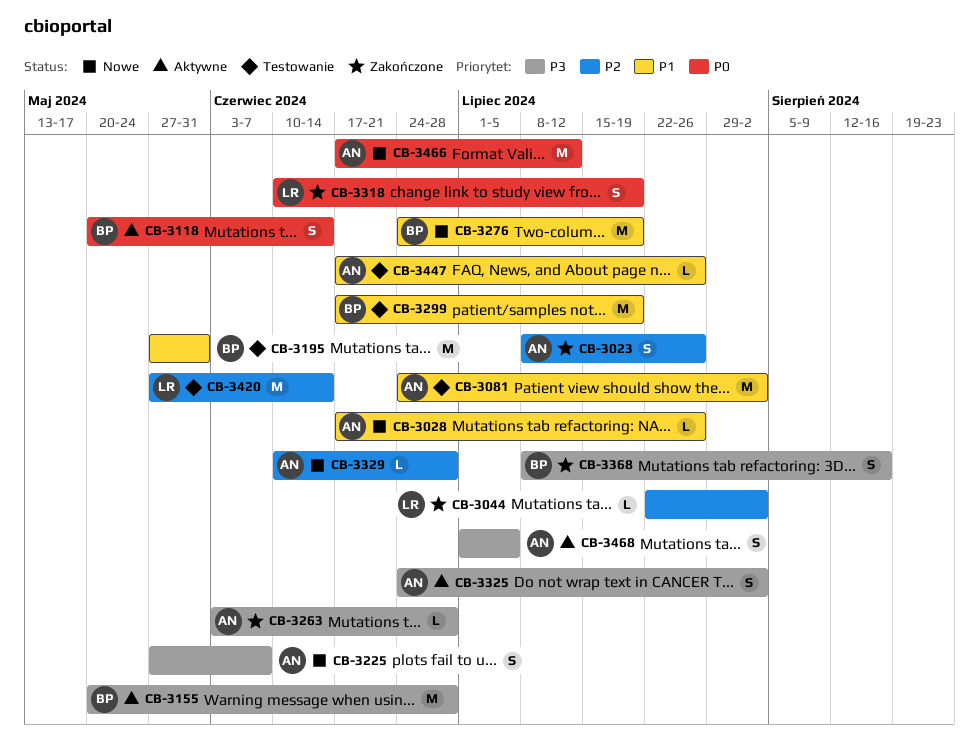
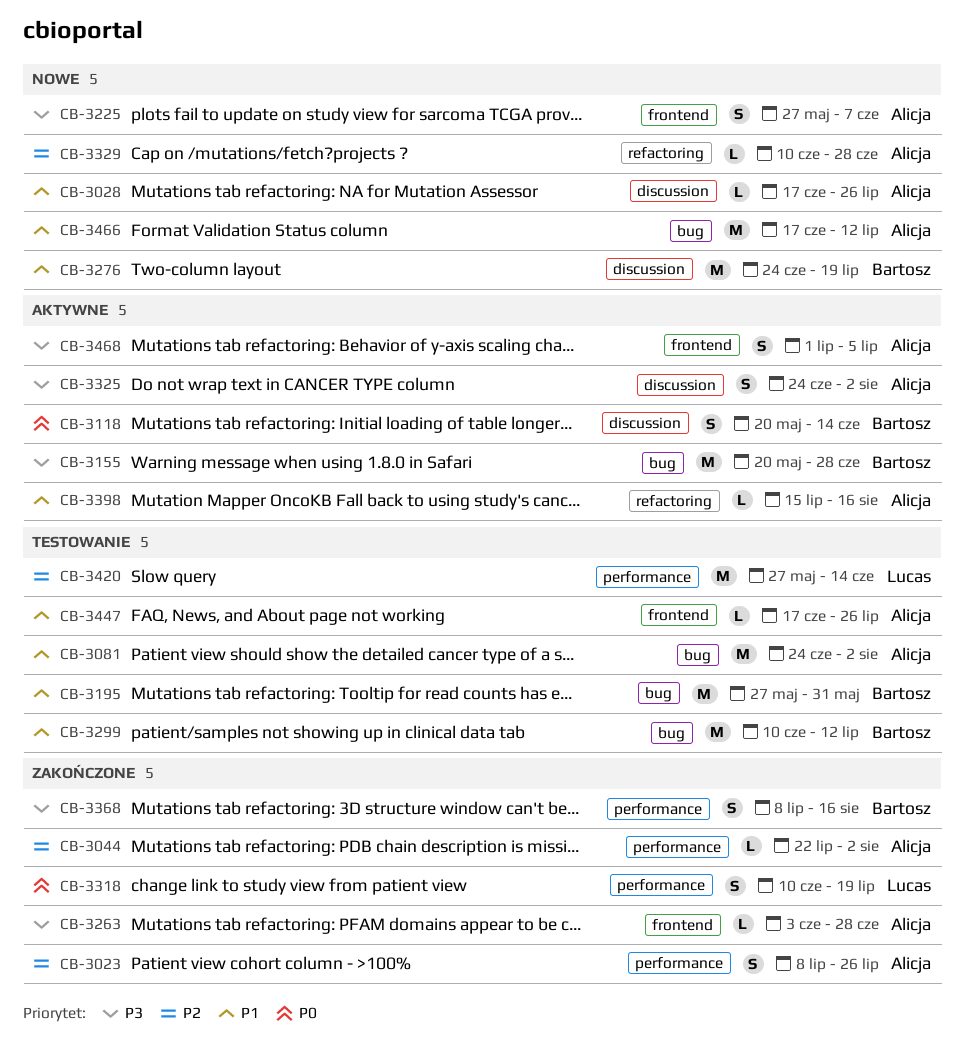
CB-3044, owner: Lucas -> Alicja
CB-3299, start: Jun 17 -> Jun 10
CB-3299, due: Jul 19 -> Jul 12
CB-3398: none -> present
CB-3466, priority: P0 -> P1

